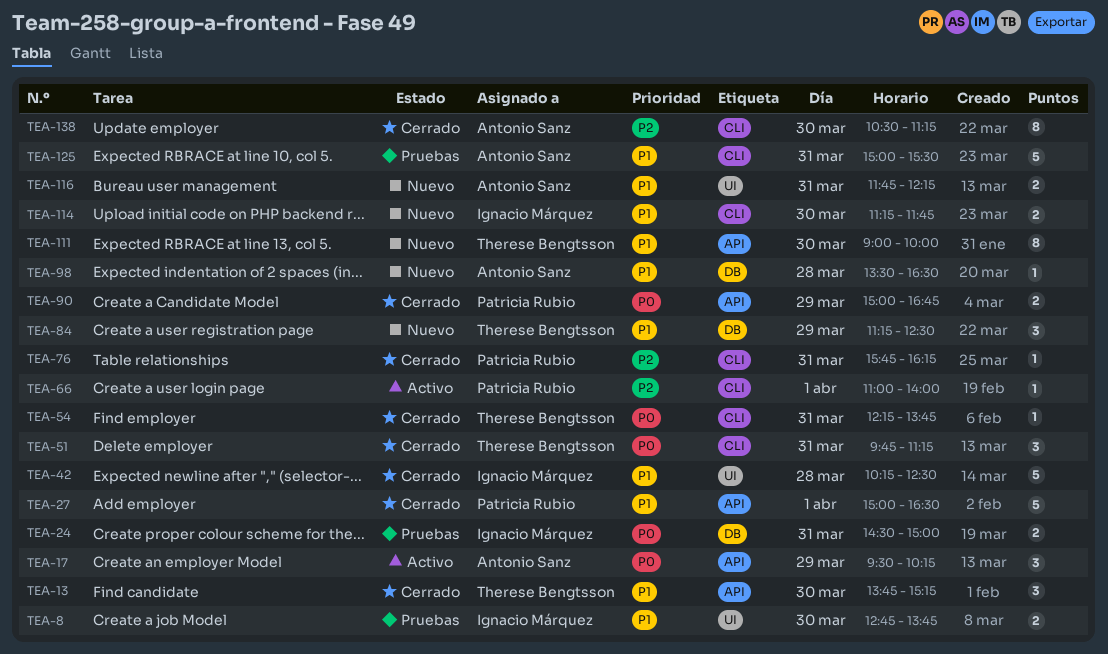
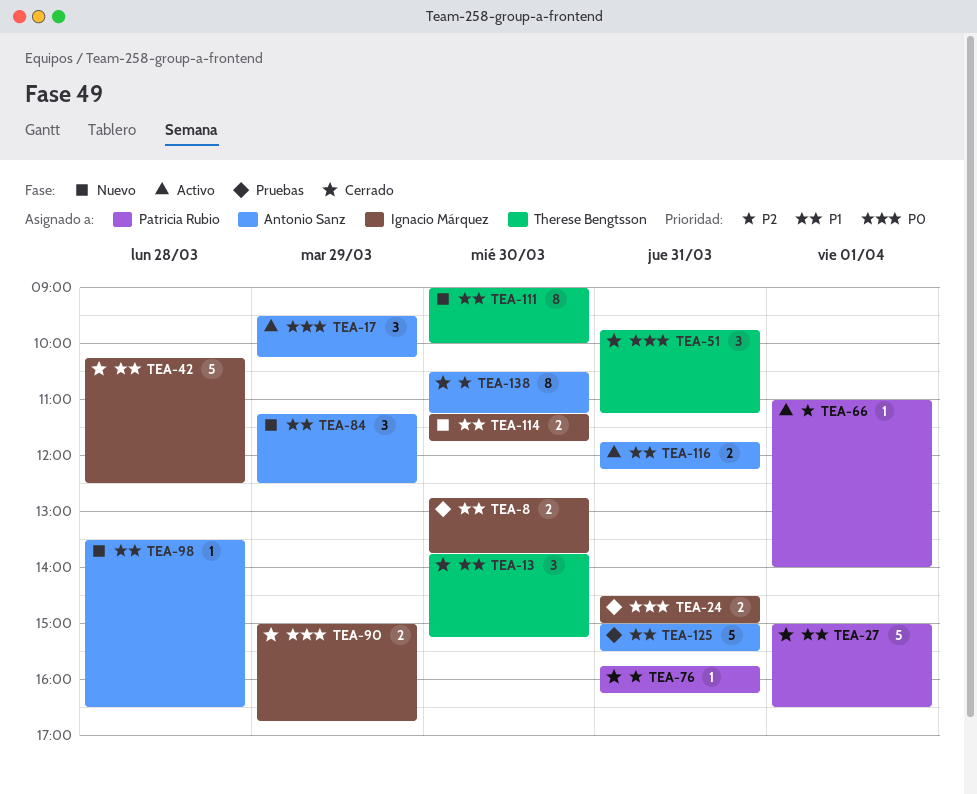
TEA-54: present -> none
TEA-84, owner: Therese Bengtsson -> Antonio Sanz
TEA-90, owner: Patricia Rubio -> Ignacio Márquez
TEA-116, status: Nuevo -> Activo

